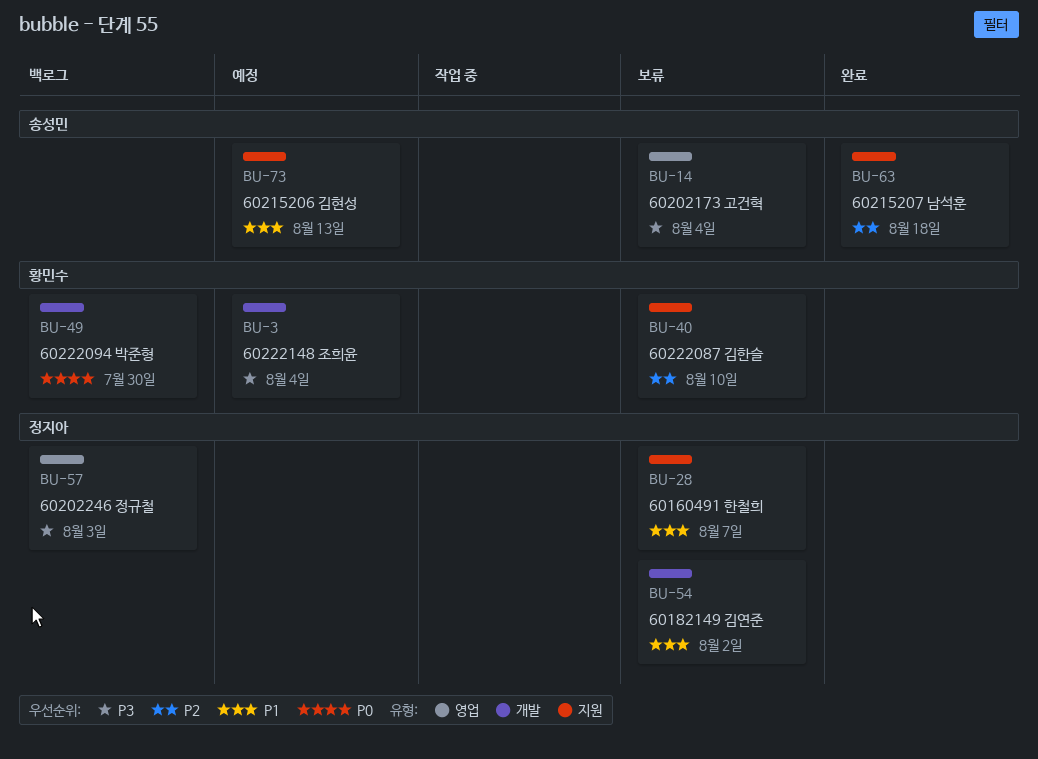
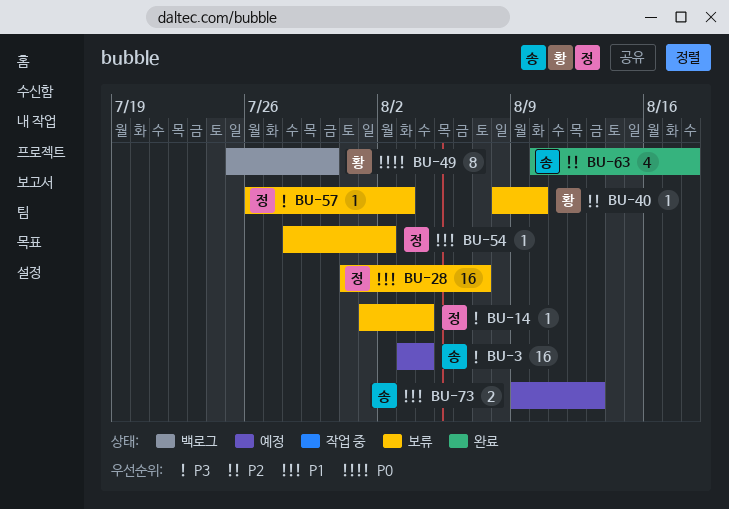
BU-3, owner: 황민수 -> 송성민
BU-14, owner: 송성민 -> 정지아
BU-57, status: 백로그 -> 보류

